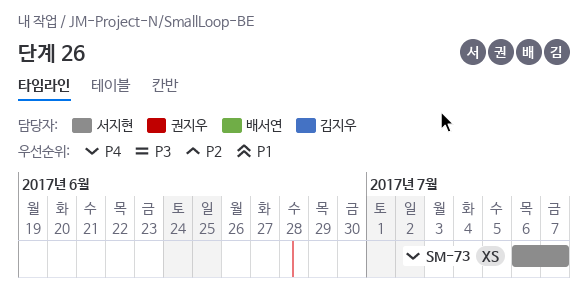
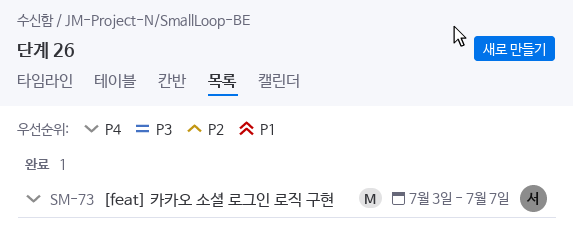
SM-73, estimate: XS -> M
SM-73, start: Jul 6 -> Jul 3

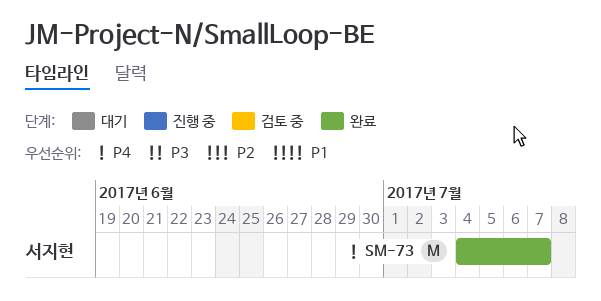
SM-73, start: Jul 3 -> Jul 4

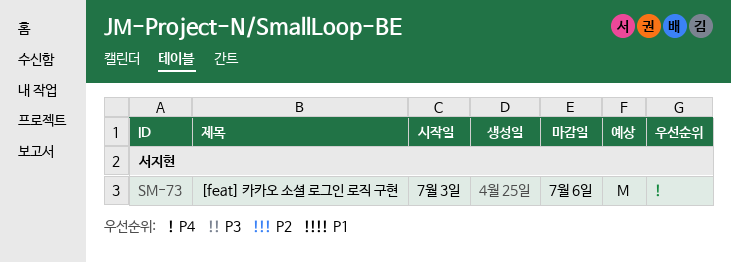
SM-73, start: Jul 4 -> Jul 3
SM-73, due: Jul 7 -> Jul 6

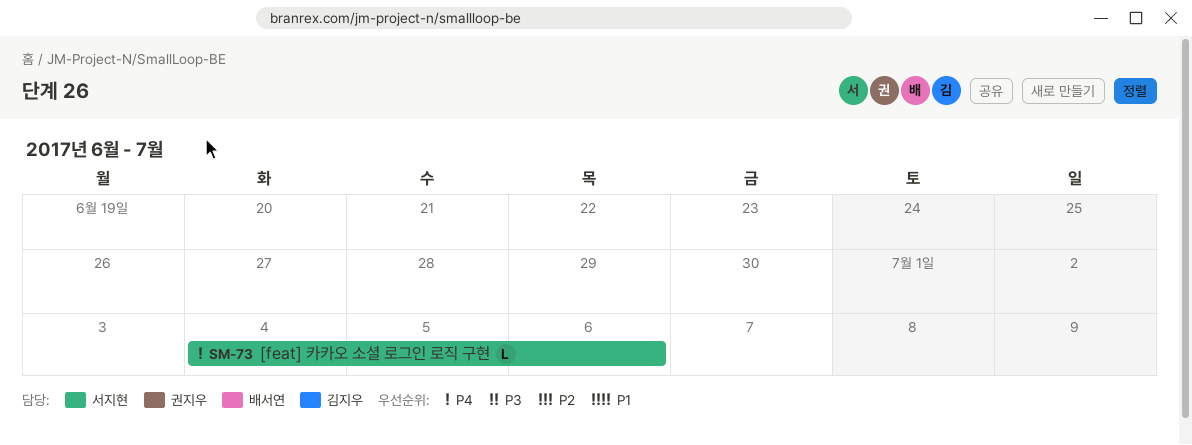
SM-73, estimate: M -> L
SM-73, start: Jul 3 -> Jul 4

